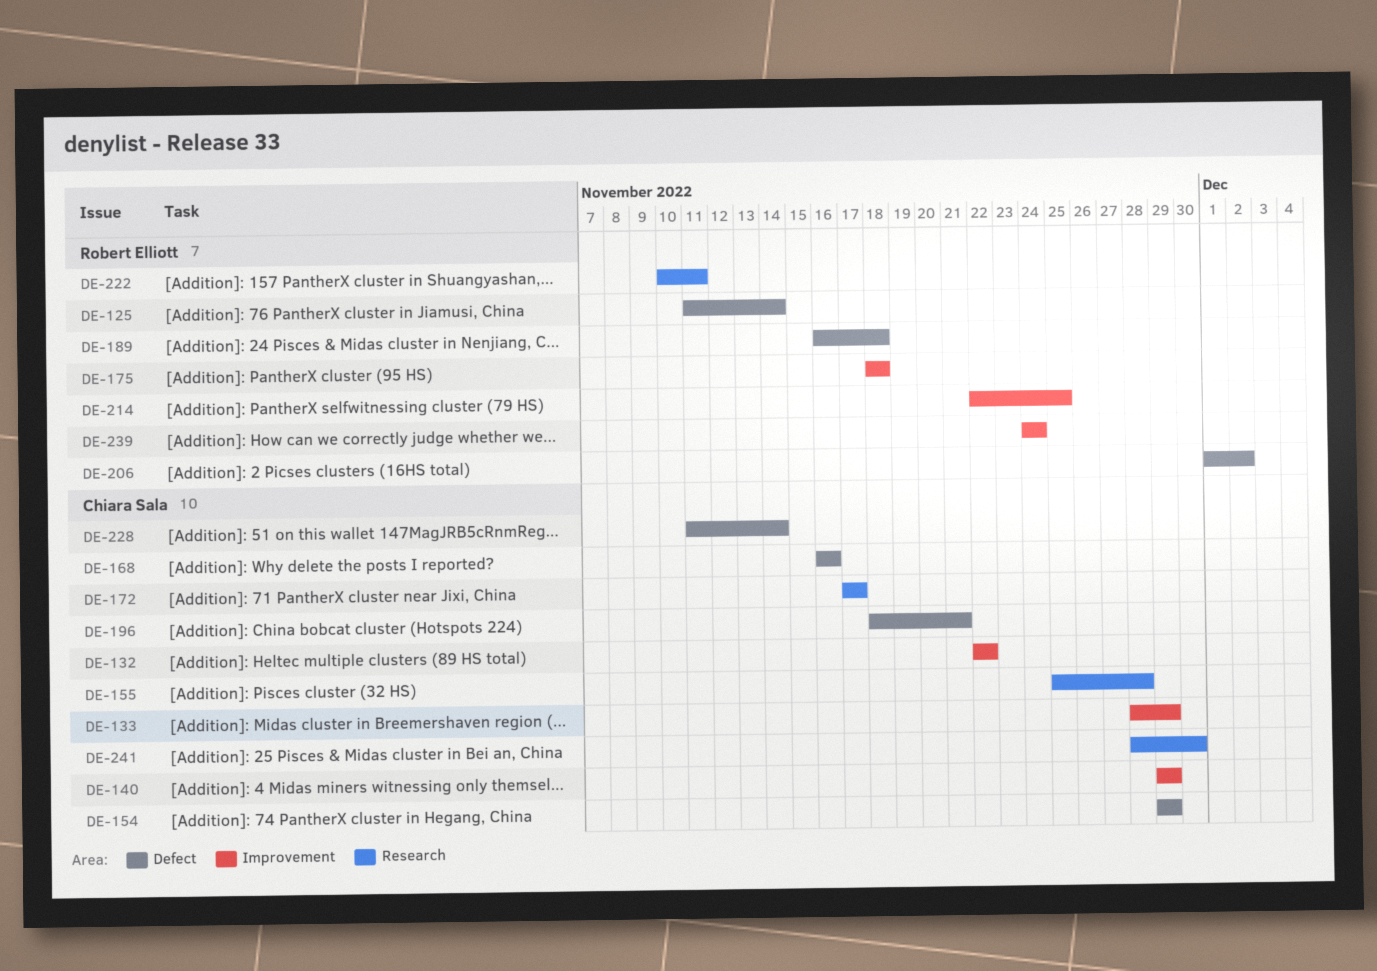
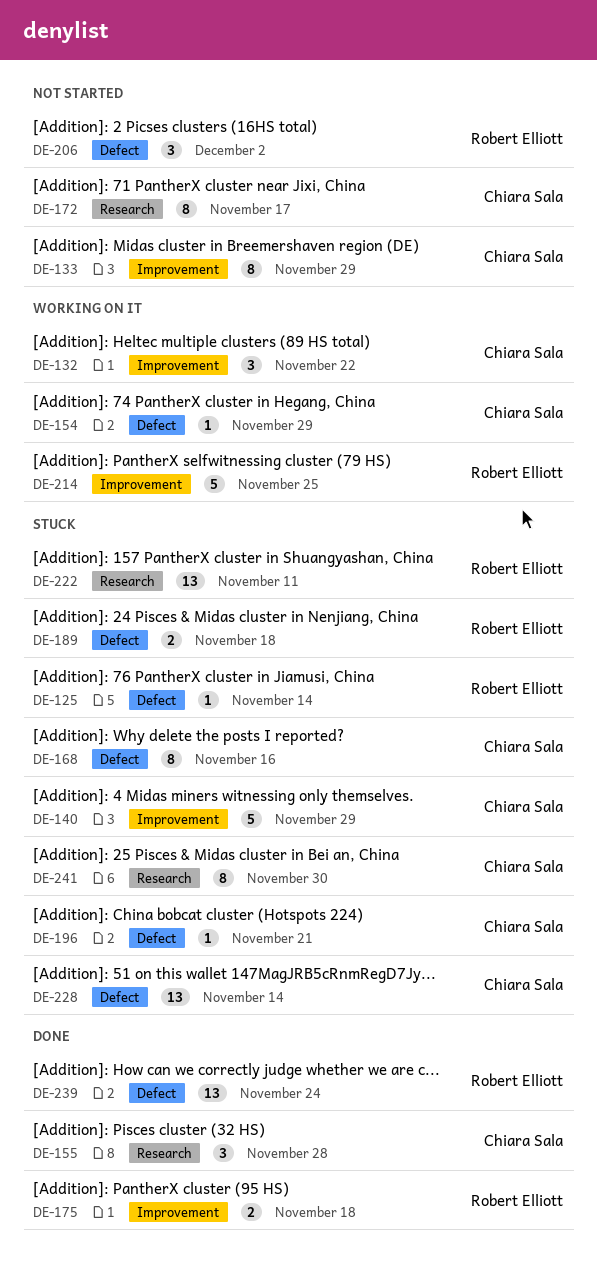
DE-239, label: Improvement -> Defect

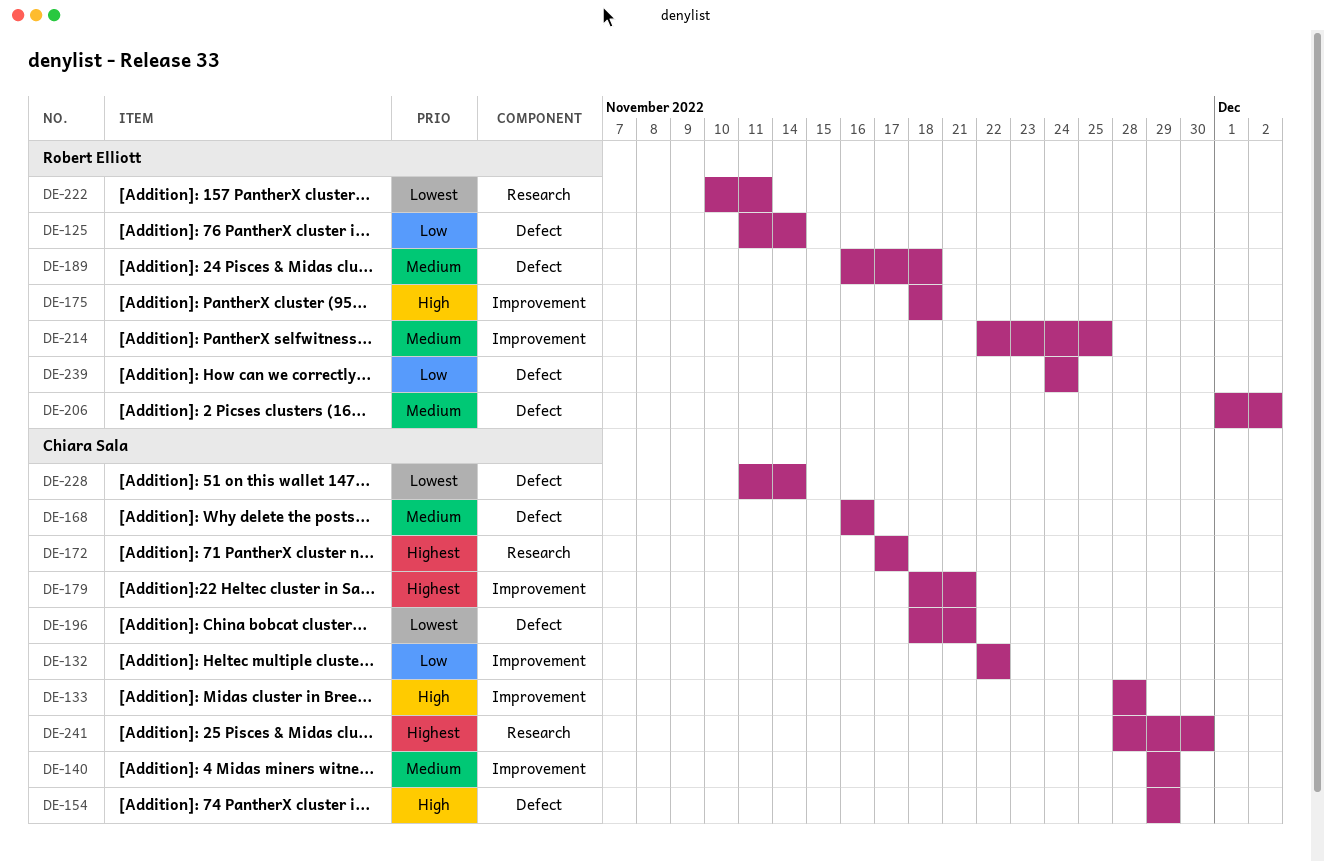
DE-133, due: Nov 29 -> Nov 28
DE-155: present -> none
DE-179: none -> present

